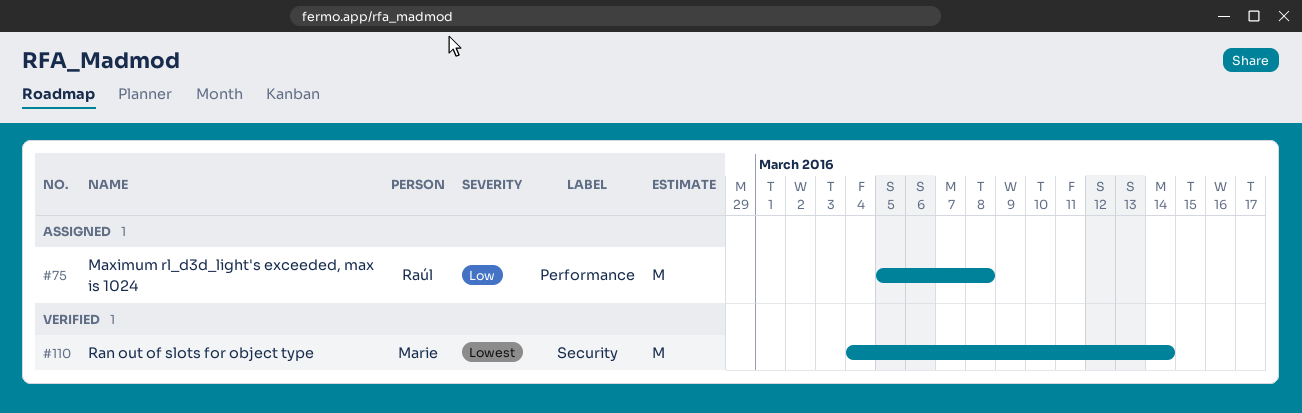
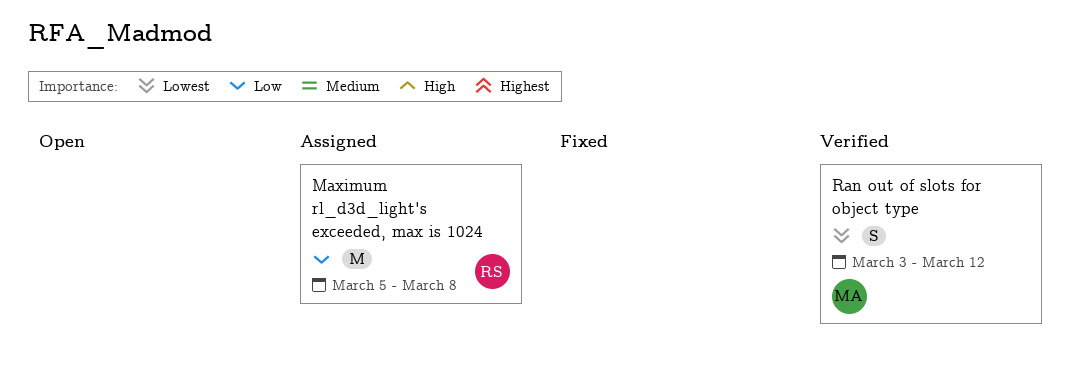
Ran out of slots for object type, estimate: M -> S
Ran out of slots for object type, start: Mar 4 -> Mar 3
Ran out of slots for object type, due: Mar 14 -> Mar 12

